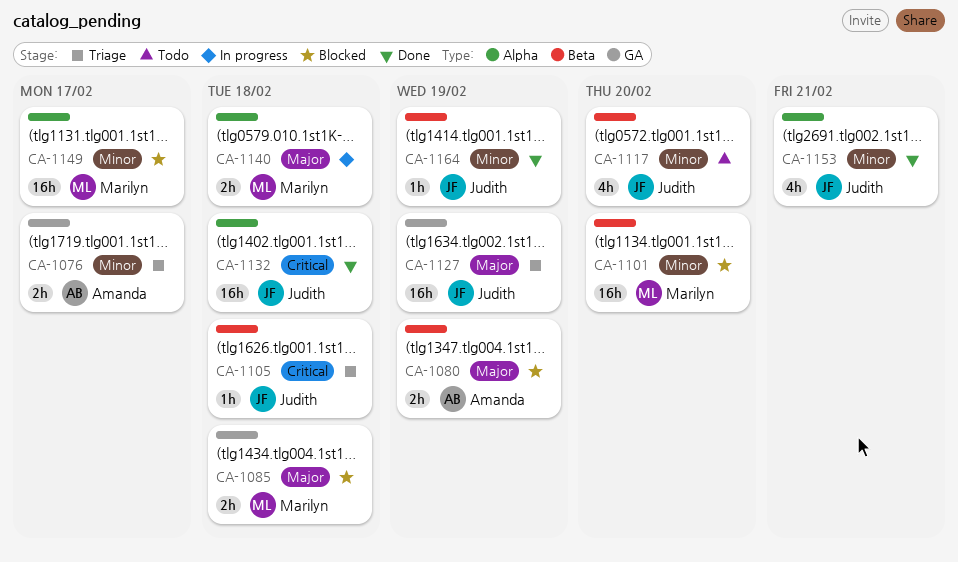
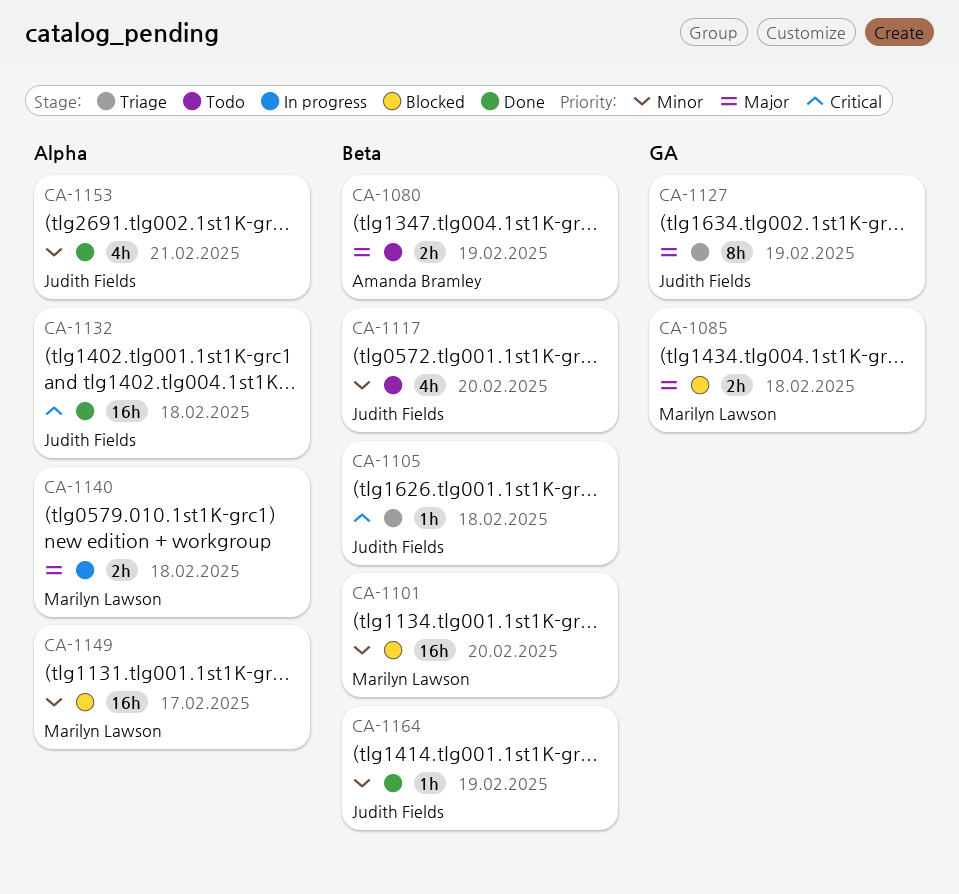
CA-1076: present -> none
CA-1080, status: Blocked -> Todo
CA-1127, estimate: 16h -> 8h

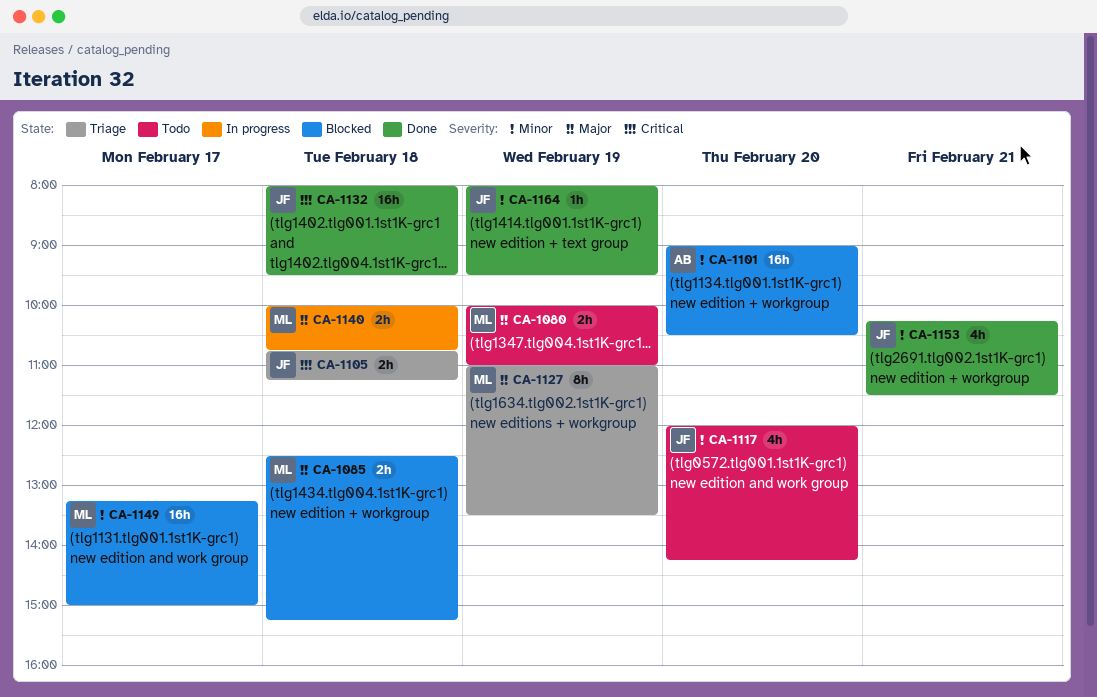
CA-1080, owner: Amanda Bramley -> Marilyn Lawson
CA-1101, owner: Marilyn Lawson -> Amanda Bramley
CA-1105, estimate: 1h -> 2h
CA-1127, owner: Judith Fields -> Marilyn Lawson

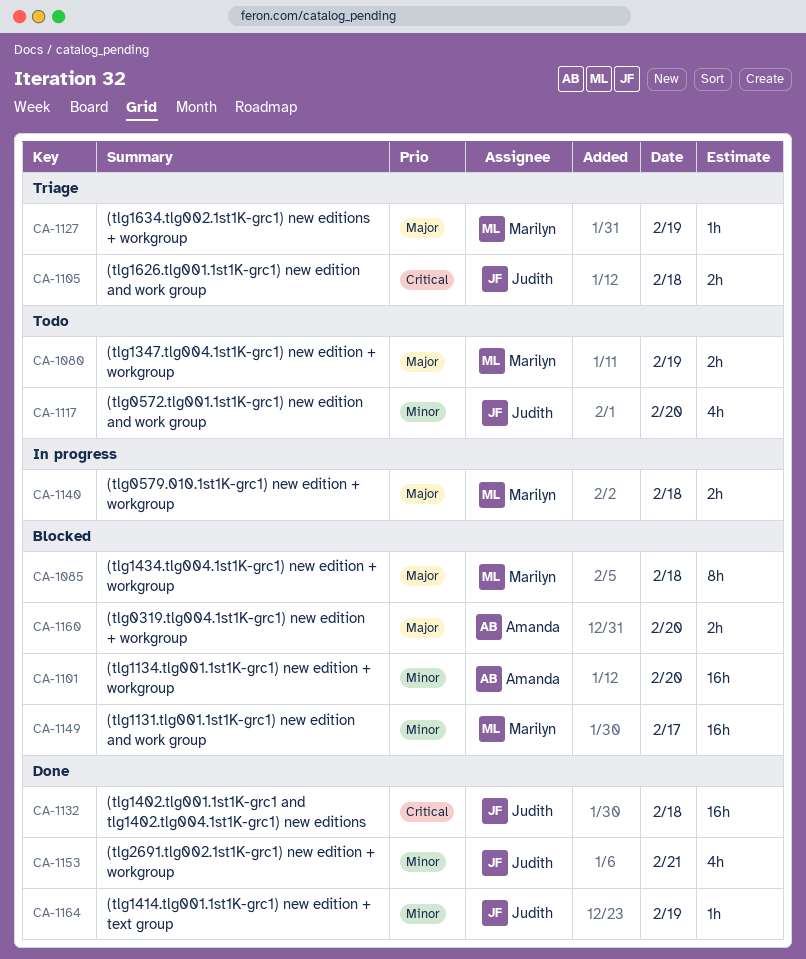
CA-1085, estimate: 2h -> 8h
CA-1127, estimate: 8h -> 1h
CA-1160: none -> present

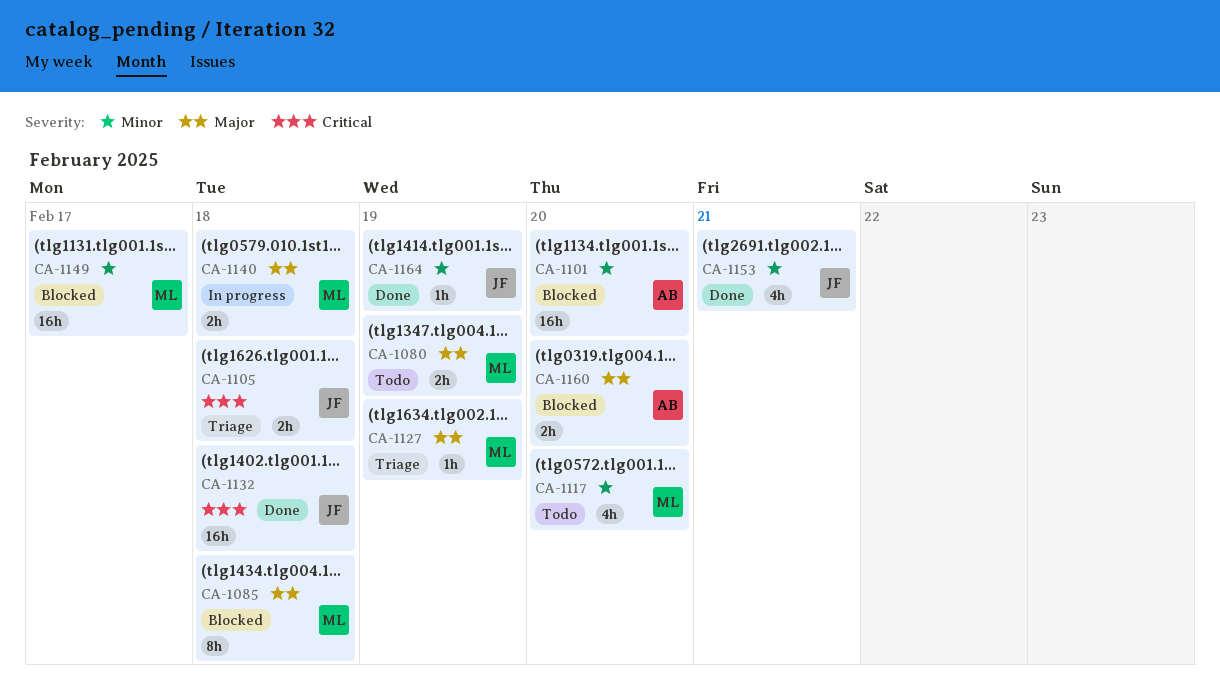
CA-1117, owner: Judith -> Marilyn

